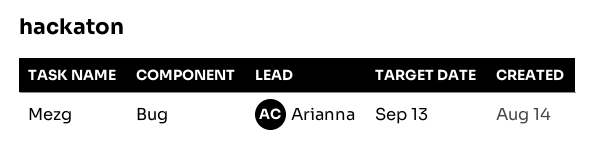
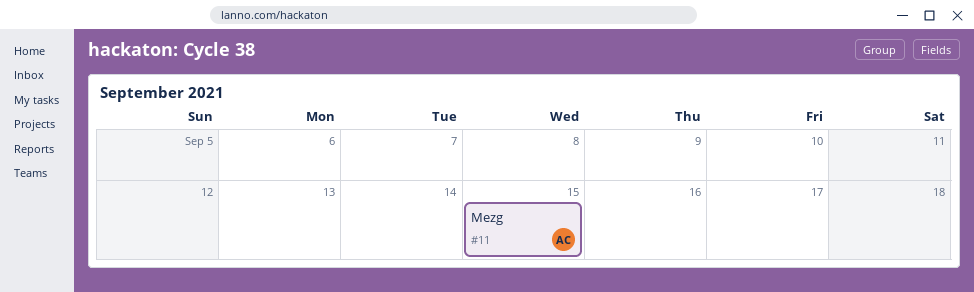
Mezg, due: Sep 13 -> Sep 15

